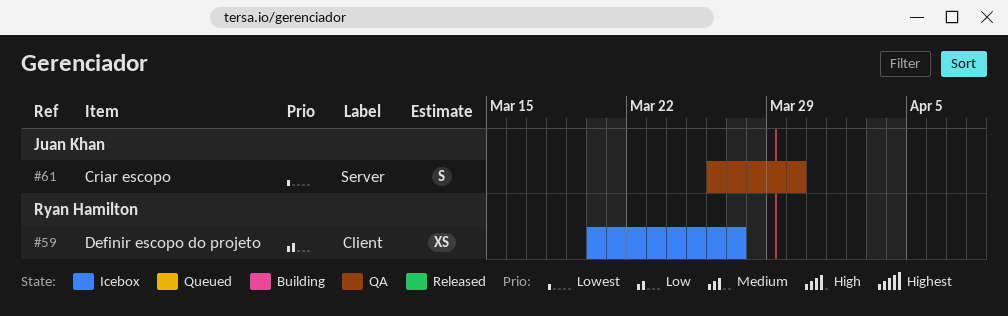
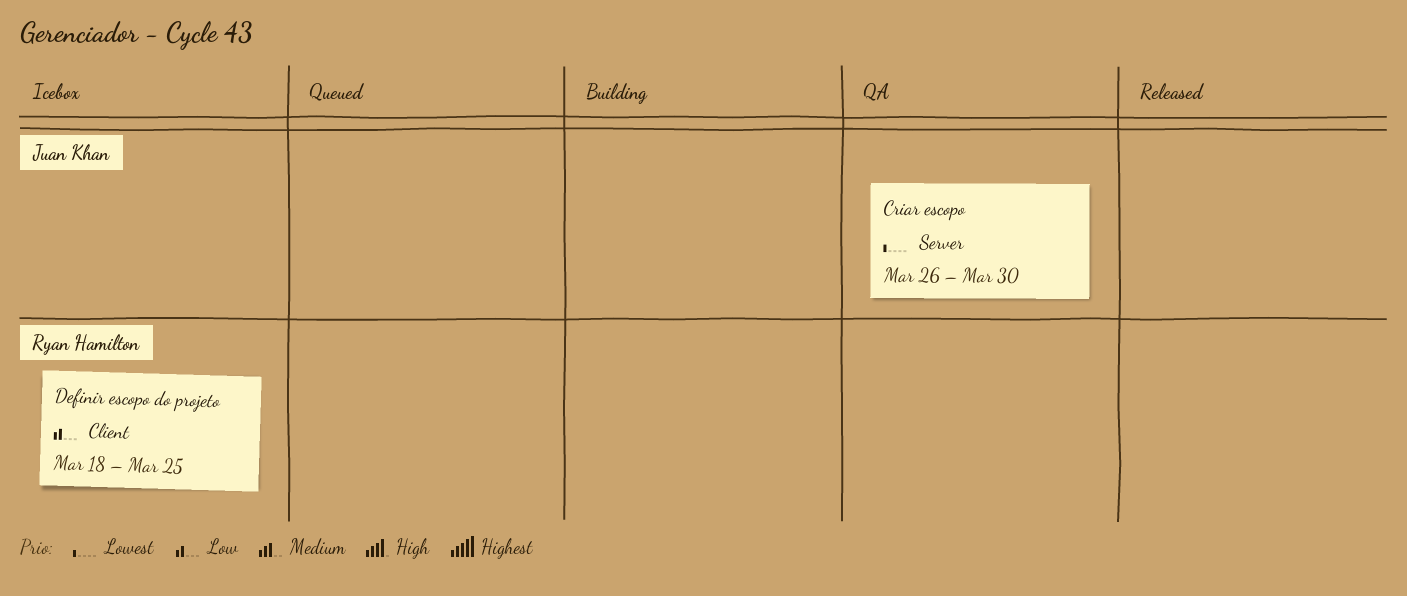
Definir escopo do projeto, start: Mar 20 -> Mar 18
Definir escopo do projeto, due: Mar 27 -> Mar 25

